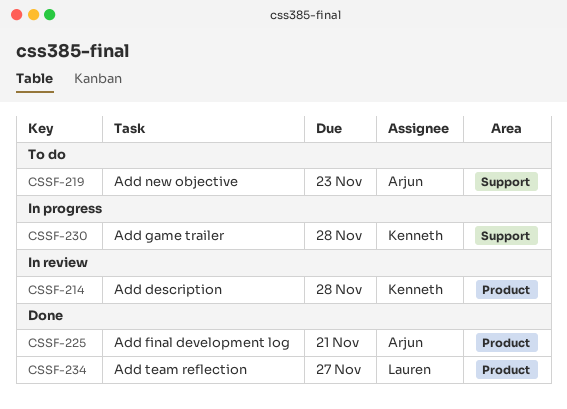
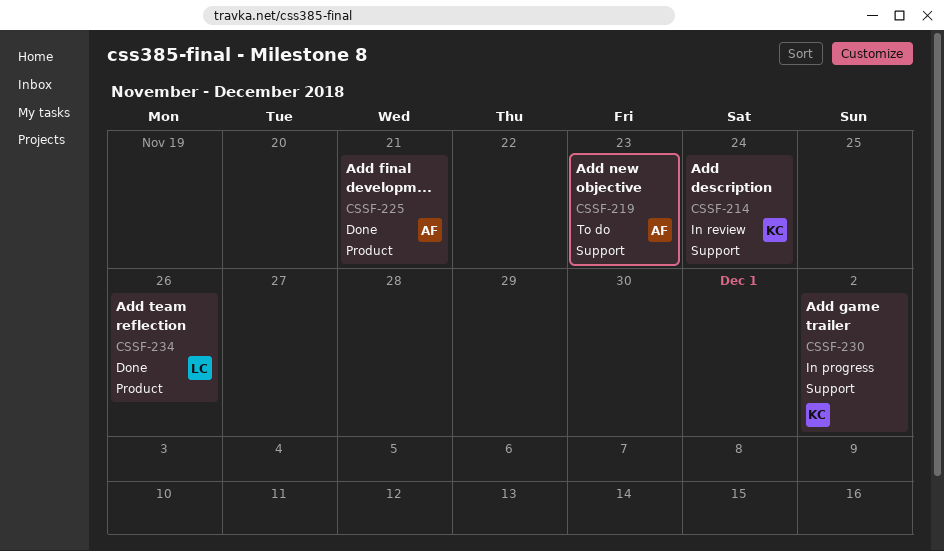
CSSF-214, label: Product -> Support
CSSF-214, due: Nov 28 -> Nov 24
CSSF-230, due: Nov 28 -> Dec 2
CSSF-234, due: Nov 27 -> Nov 26

